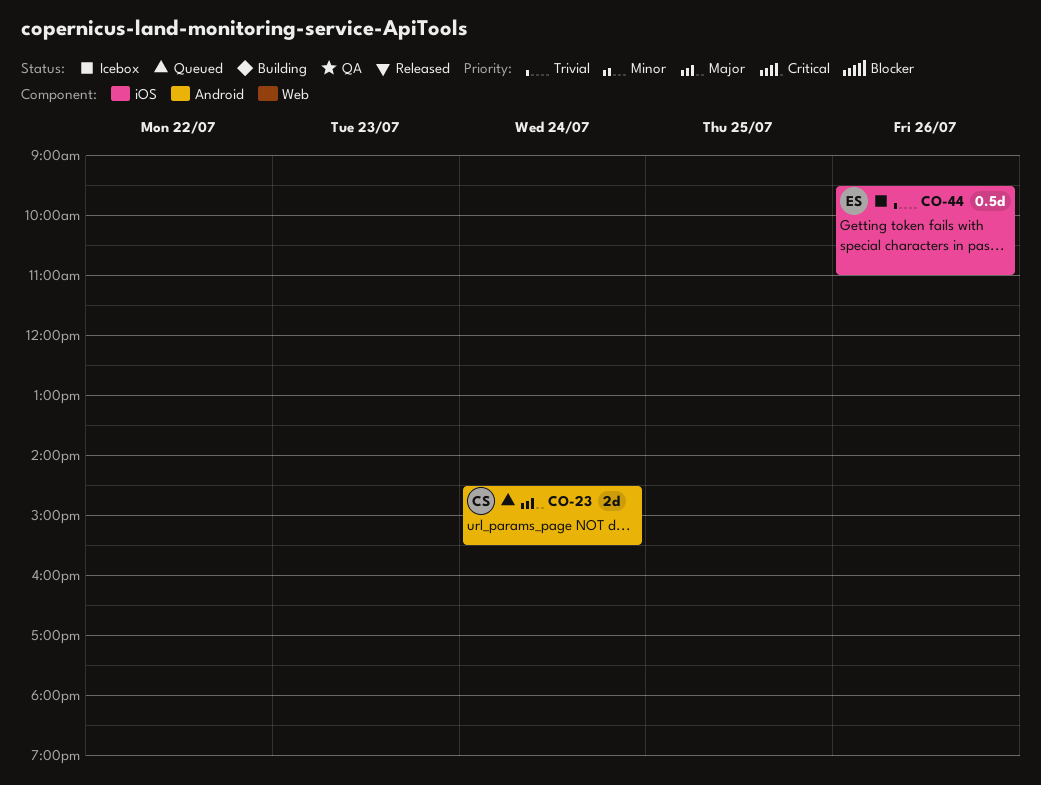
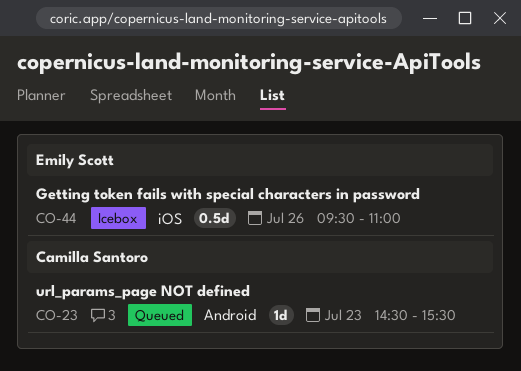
CO-23, estimate: 2d -> 1d
CO-23, day: Jul 24 -> Jul 23

